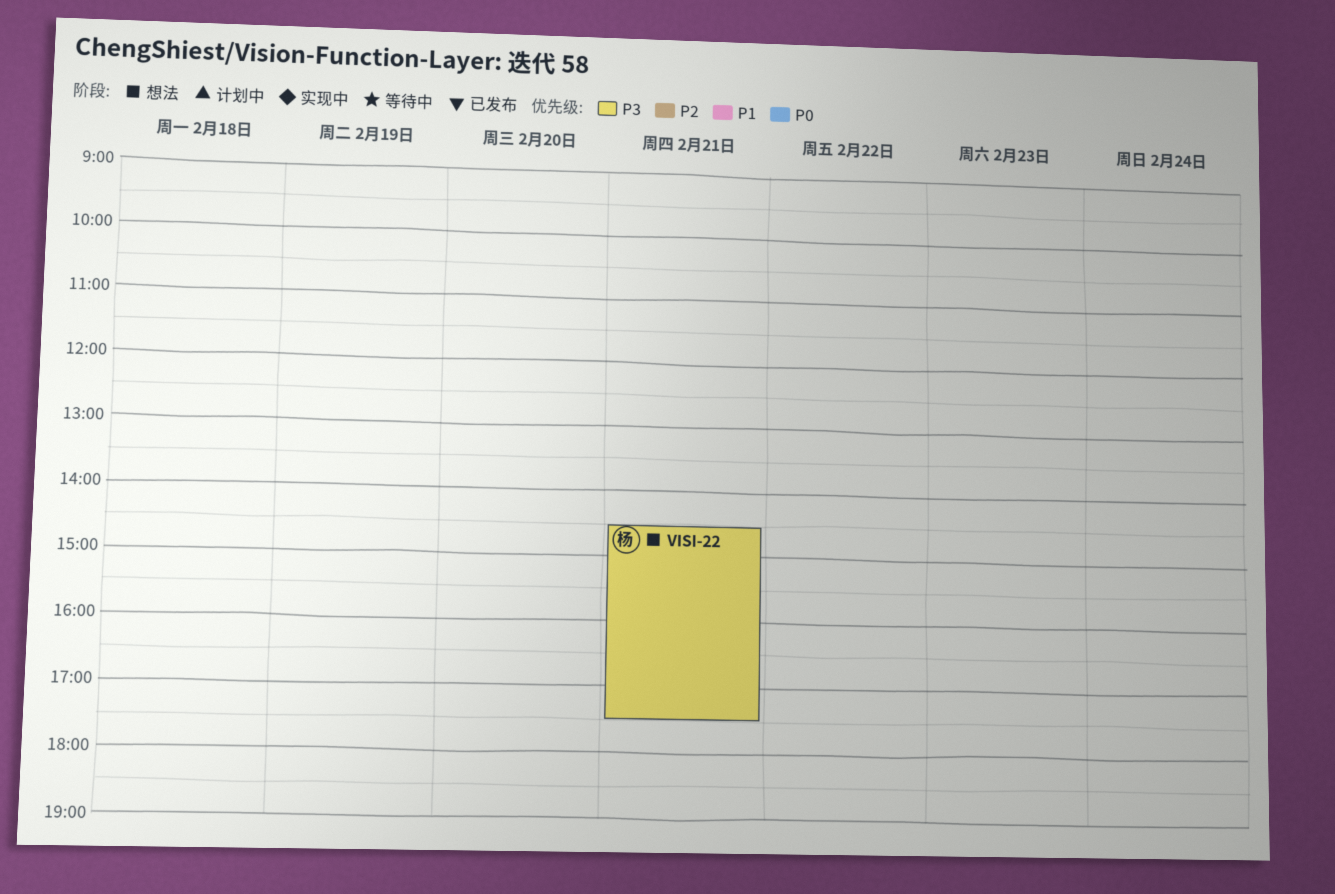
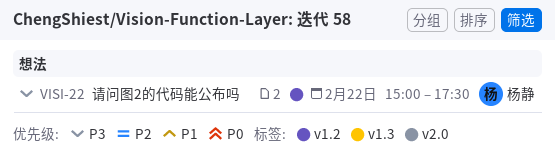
VISI-22, day: Feb 21 -> Feb 22
VISI-22, begins: 14:30 -> 15:00

